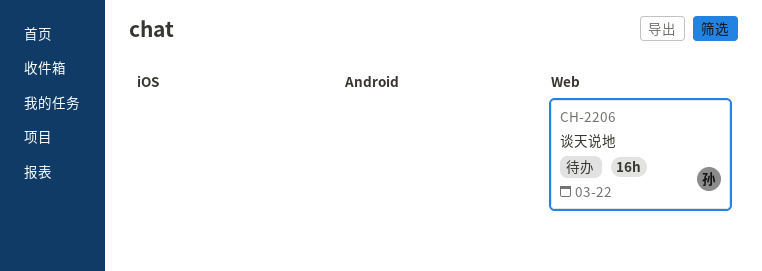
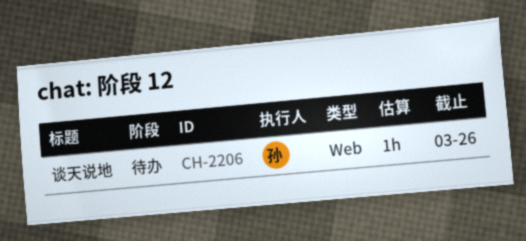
CH-2206, estimate: 16h -> 1h
CH-2206, due: Mar 22 -> Mar 26

